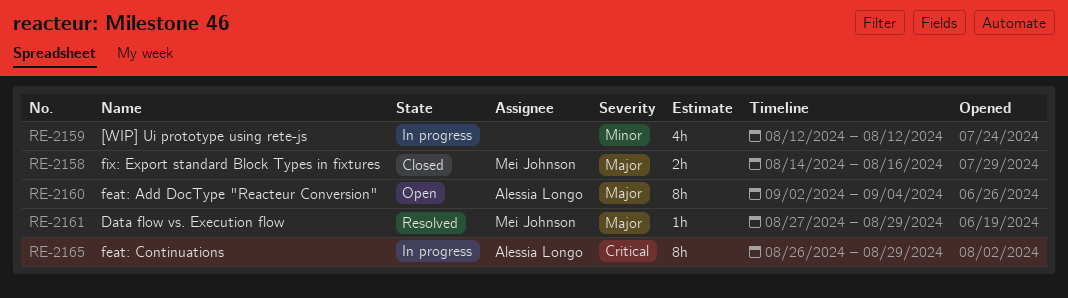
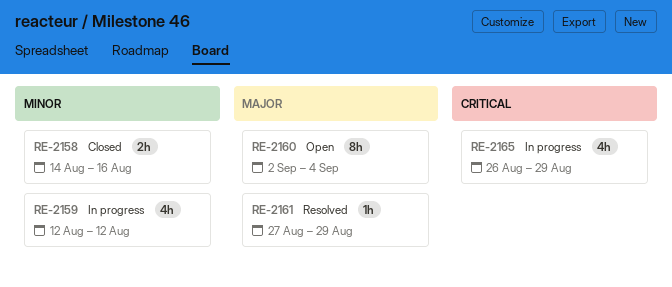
RE-2158, priority: Major -> Minor
RE-2165, estimate: 8h -> 4h

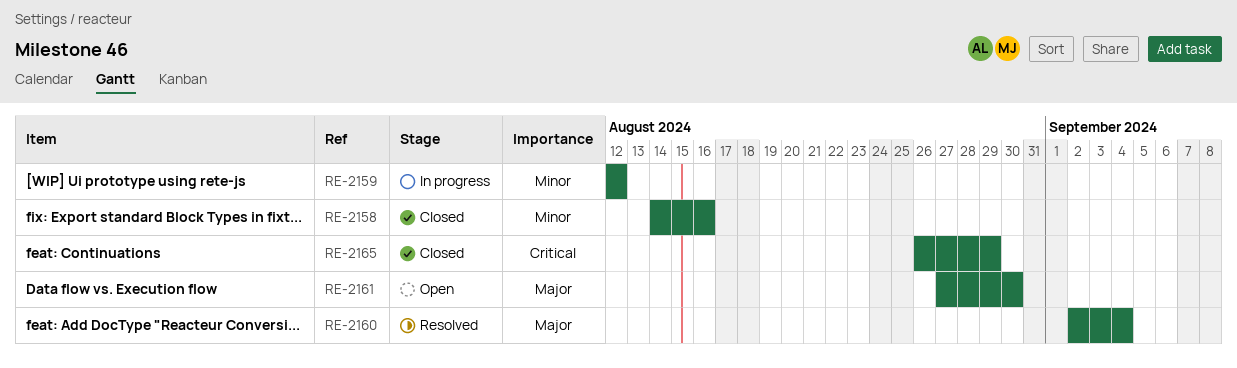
RE-2160, status: Open -> Resolved
RE-2161, status: Resolved -> Open
RE-2161, due: Aug 29 -> Aug 30
RE-2165, status: In progress -> Closed

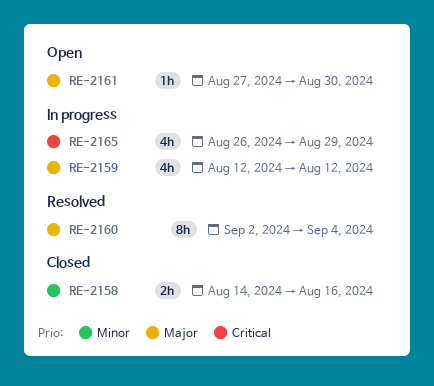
RE-2159, priority: Minor -> Major
RE-2165, status: Closed -> In progress

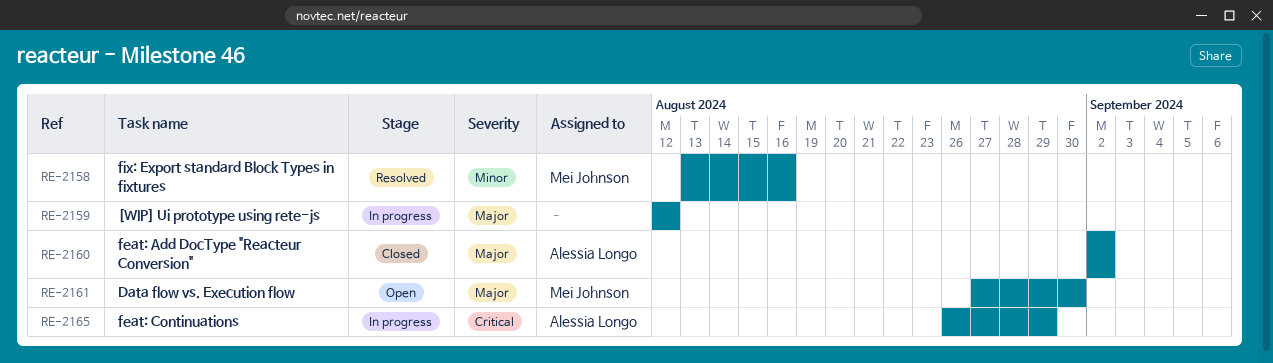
RE-2158, status: Closed -> Resolved
RE-2158, start: Aug 14 -> Aug 13
RE-2160, status: Resolved -> Closed
RE-2160, due: Sep 4 -> Sep 2

